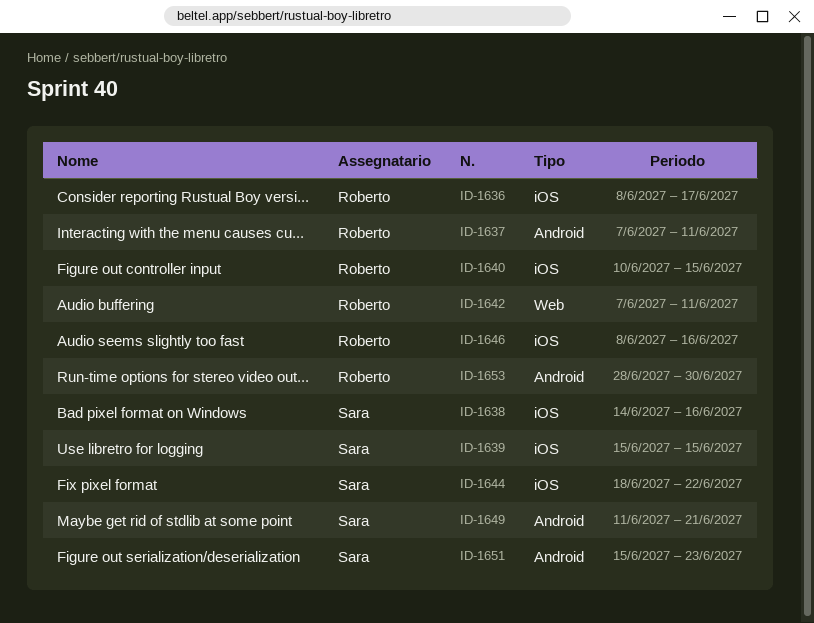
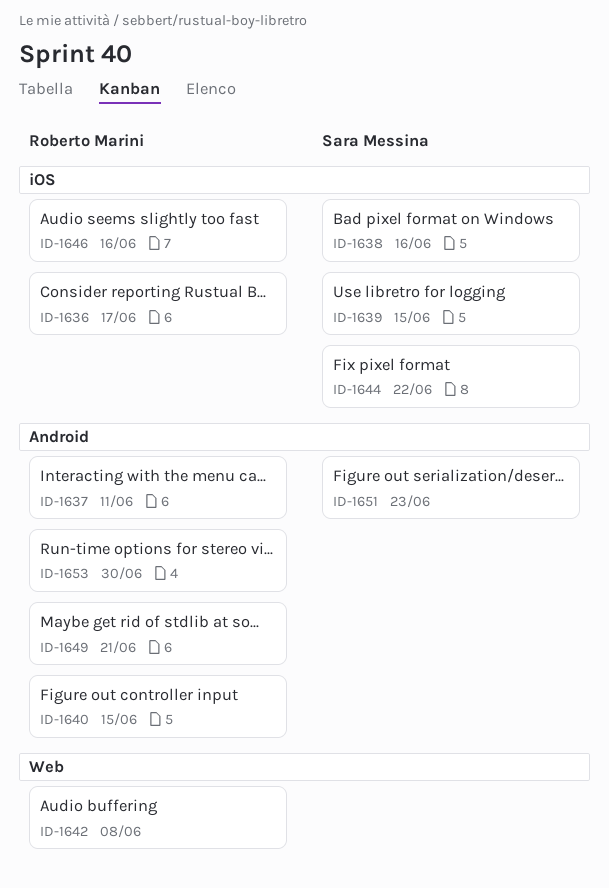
ID-1640, label: iOS -> Android
ID-1642, due: Jun 11 -> Jun 8
ID-1649, owner: Sara Messina -> Roberto Marini

